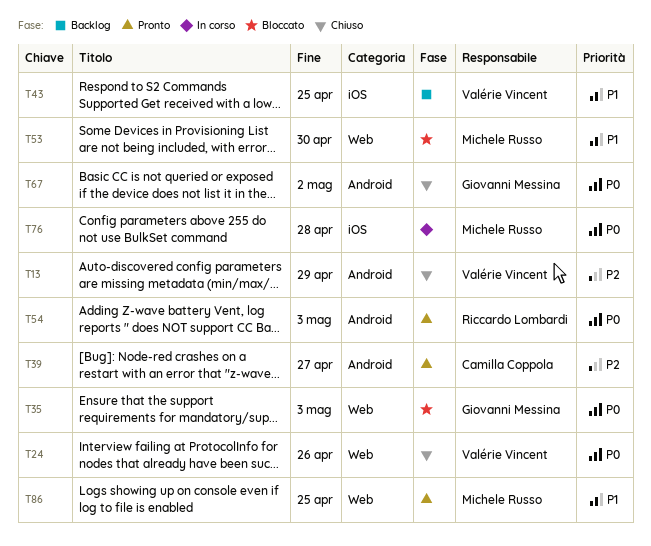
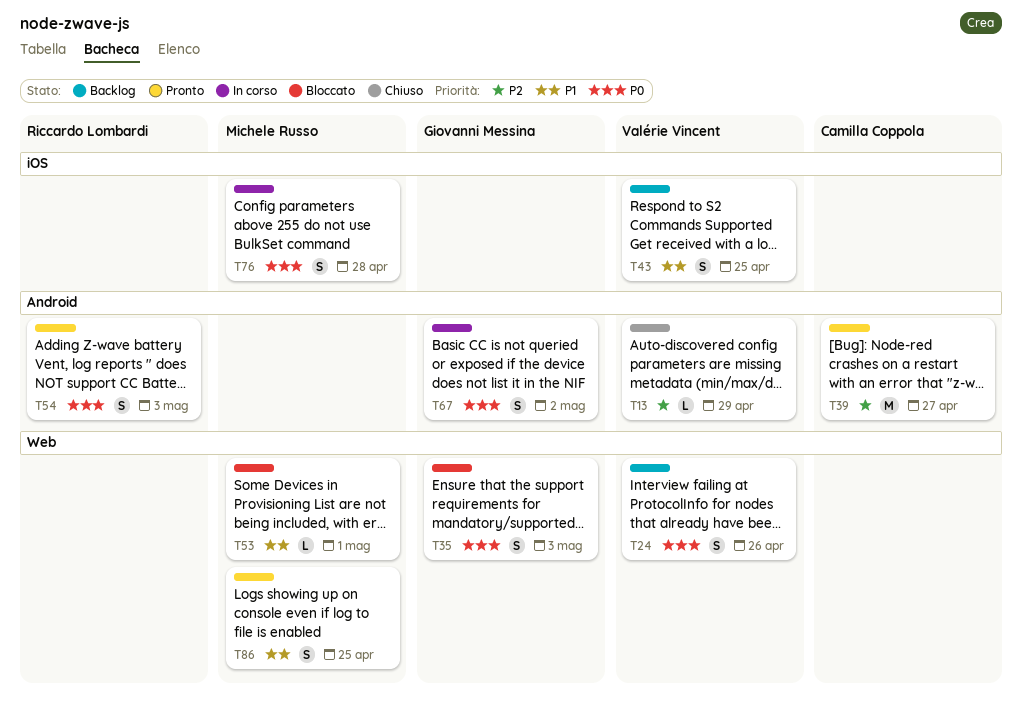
T24, status: Chiuso -> Backlog
T53, due: Apr 30 -> May 1
T67, status: Chiuso -> In corso

